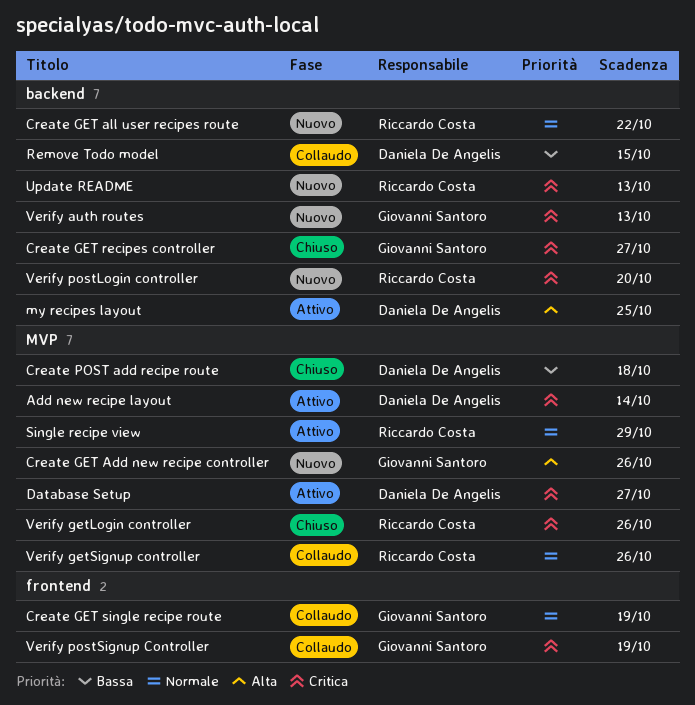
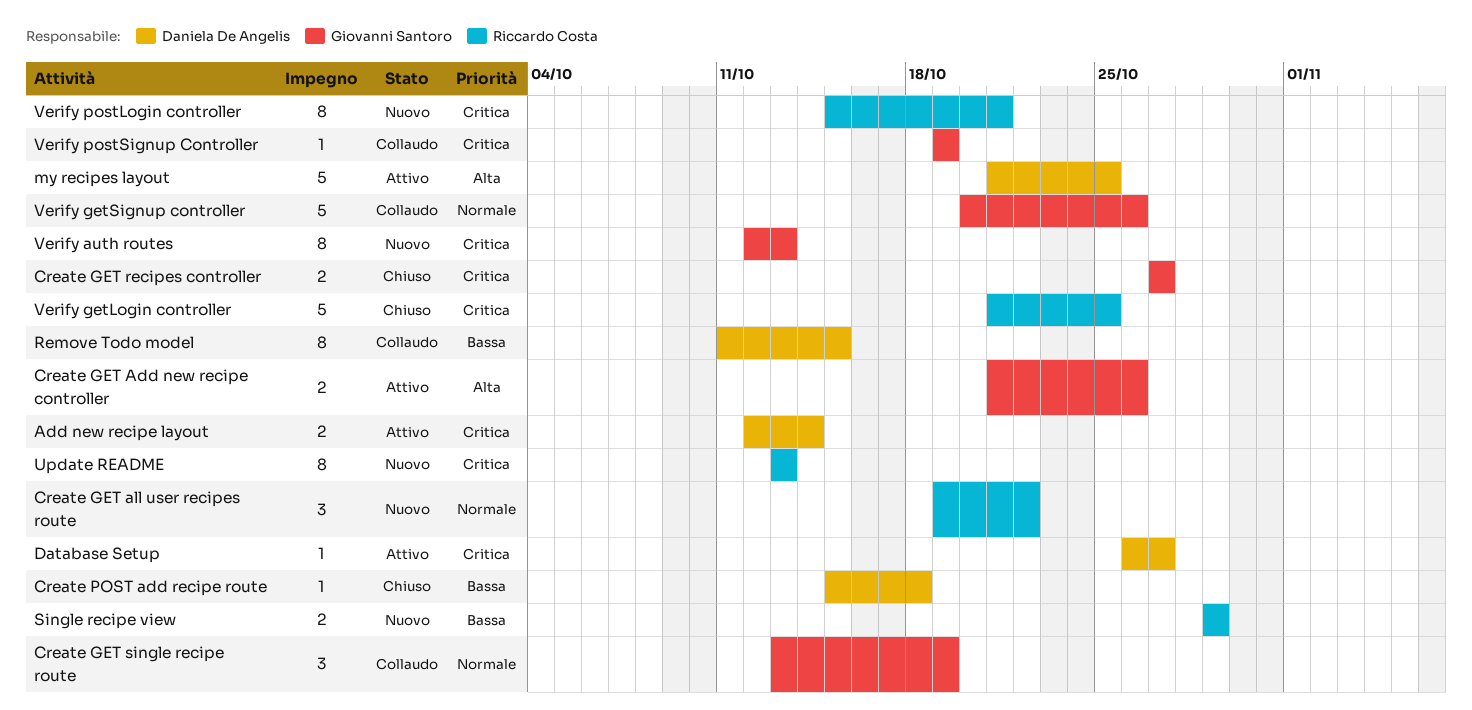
Create GET Add new recipe controller, status: Nuovo -> Attivo
Single recipe view, status: Attivo -> Nuovo
Single recipe view, priority: Normale -> Bassa
Verify getLogin controller, due: Oct 26 -> Oct 25
Verify getSignup controller, owner: Riccardo Costa -> Giovanni Santoro
Verify postLogin controller, due: Oct 20 -> Oct 21

